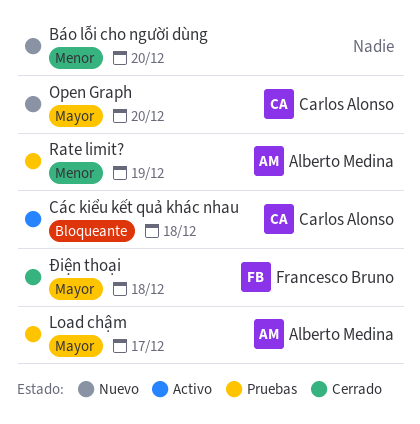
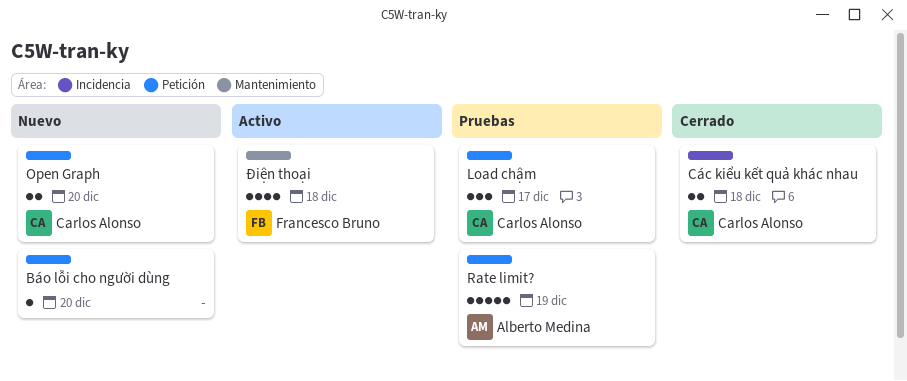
Các kiểu kết quả khác nhau, status: Activo -> Cerrado
Load chậm, owner: Alberto Medina -> Carlos Alonso
Điện thoại, status: Cerrado -> Activo

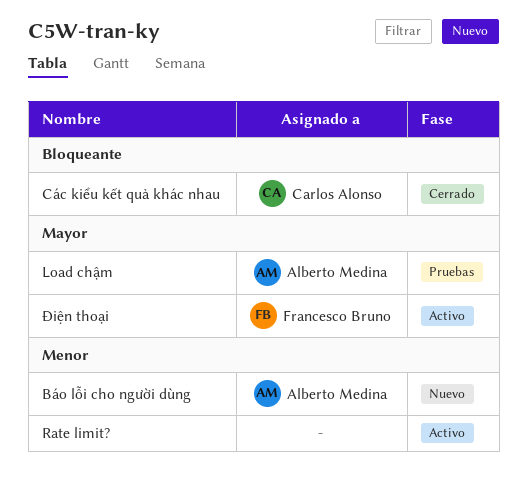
Báo lỗi cho người dùng, owner: none -> Alberto Medina
Load chậm, owner: Carlos Alonso -> Alberto Medina
Open Graph: present -> none
Rate limit?, status: Pruebas -> Activo
Rate limit?, owner: Alberto Medina -> none

